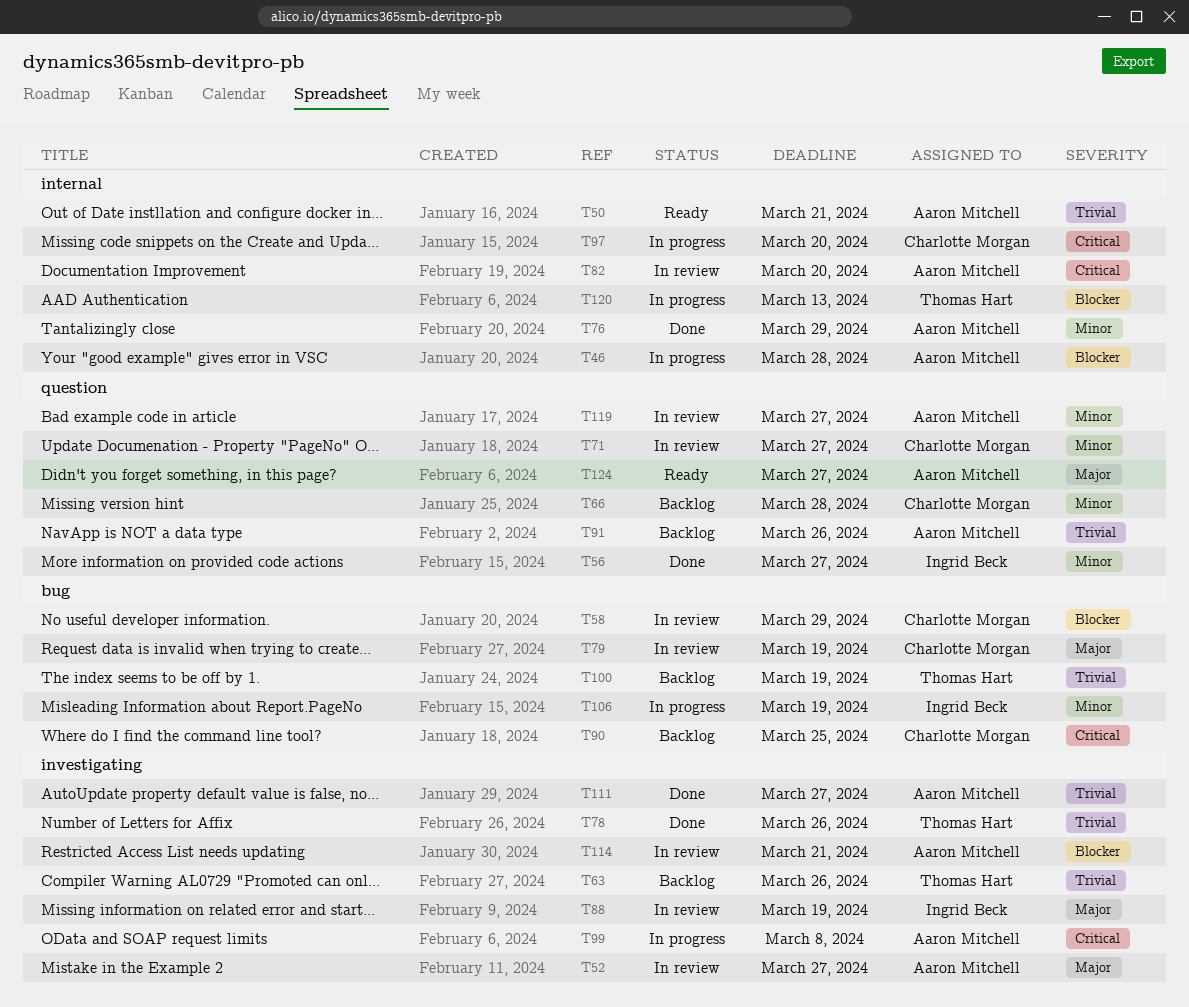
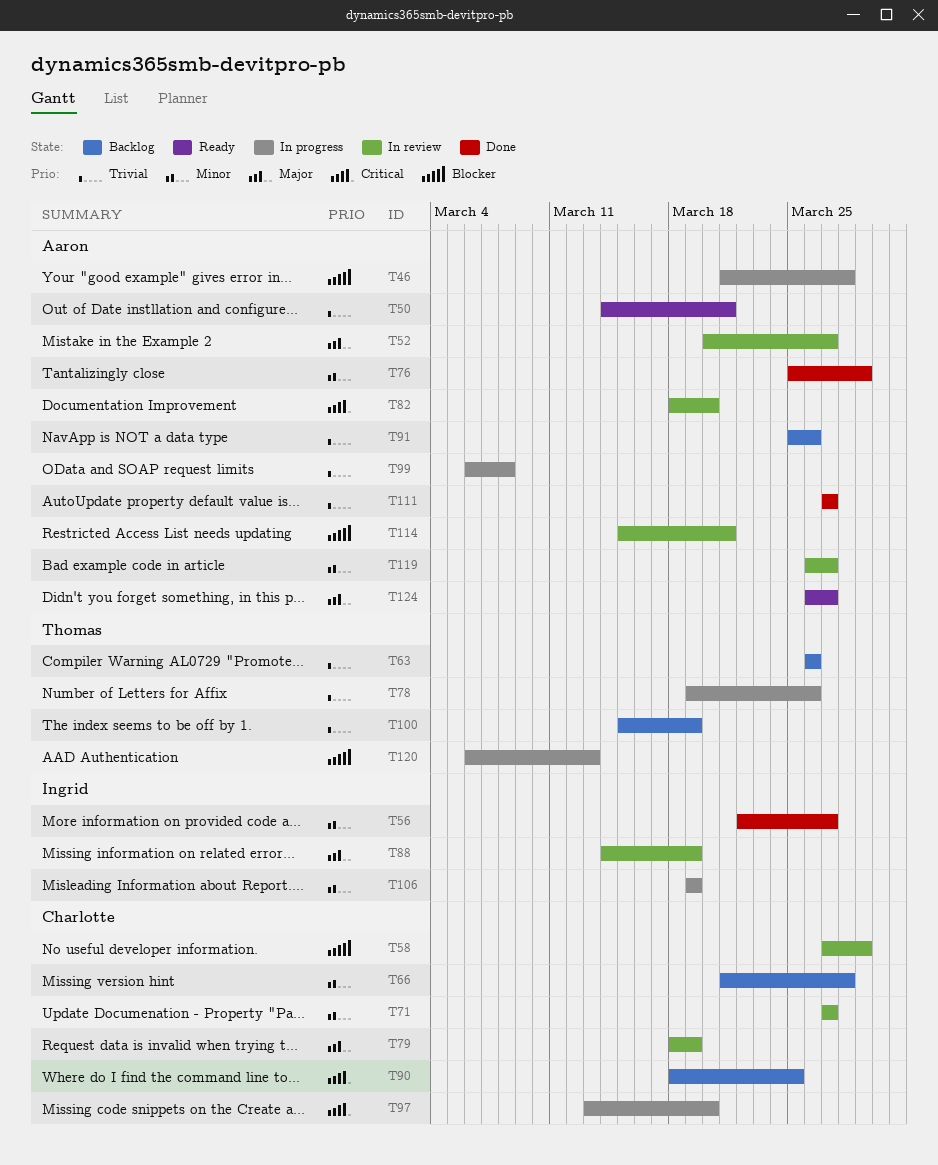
T78, status: Done -> In progress
T99, priority: Critical -> Trivial

